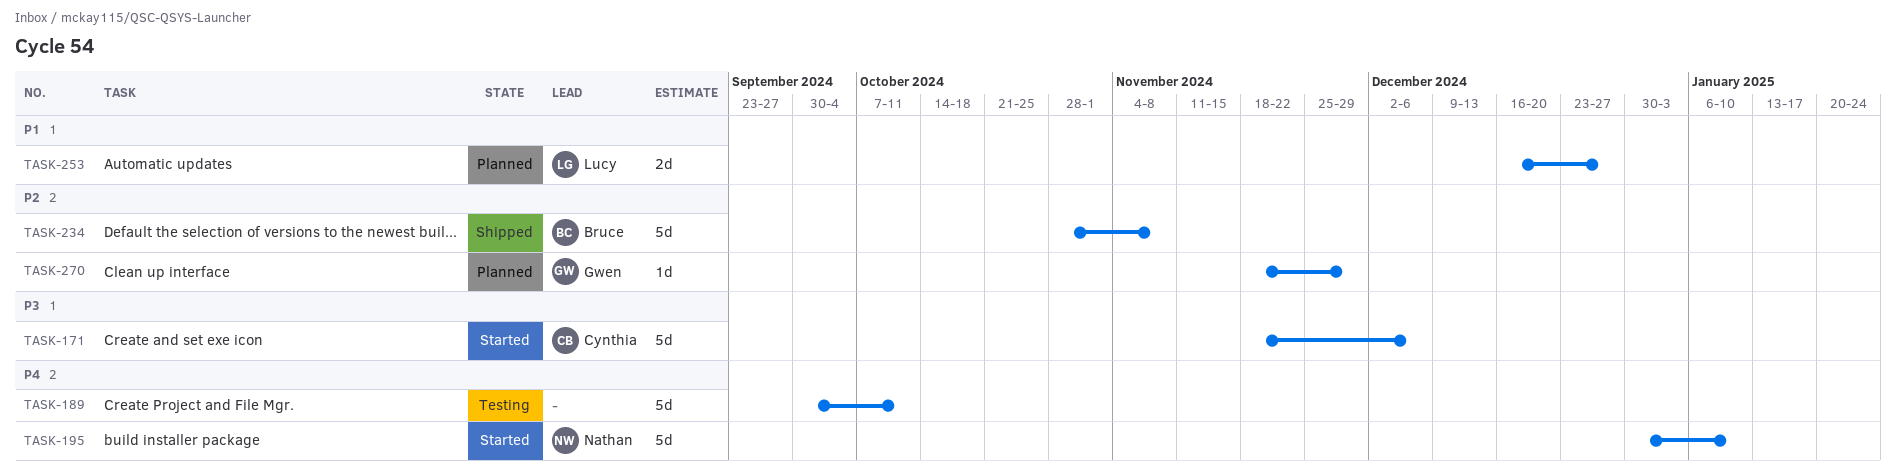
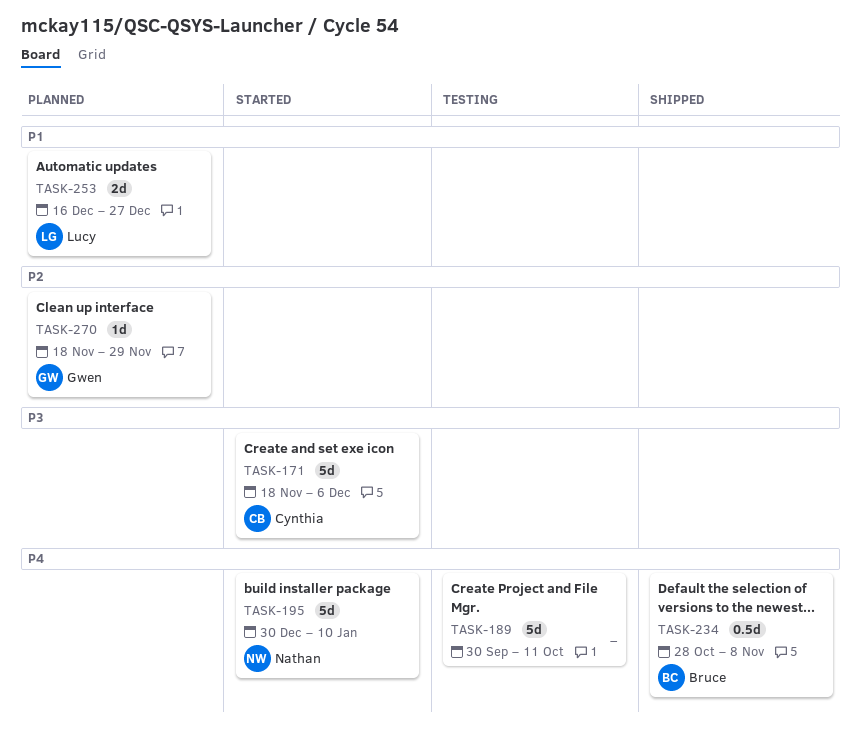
TASK-234, priority: P2 -> P4
TASK-234, estimate: 5d -> 0.5d

